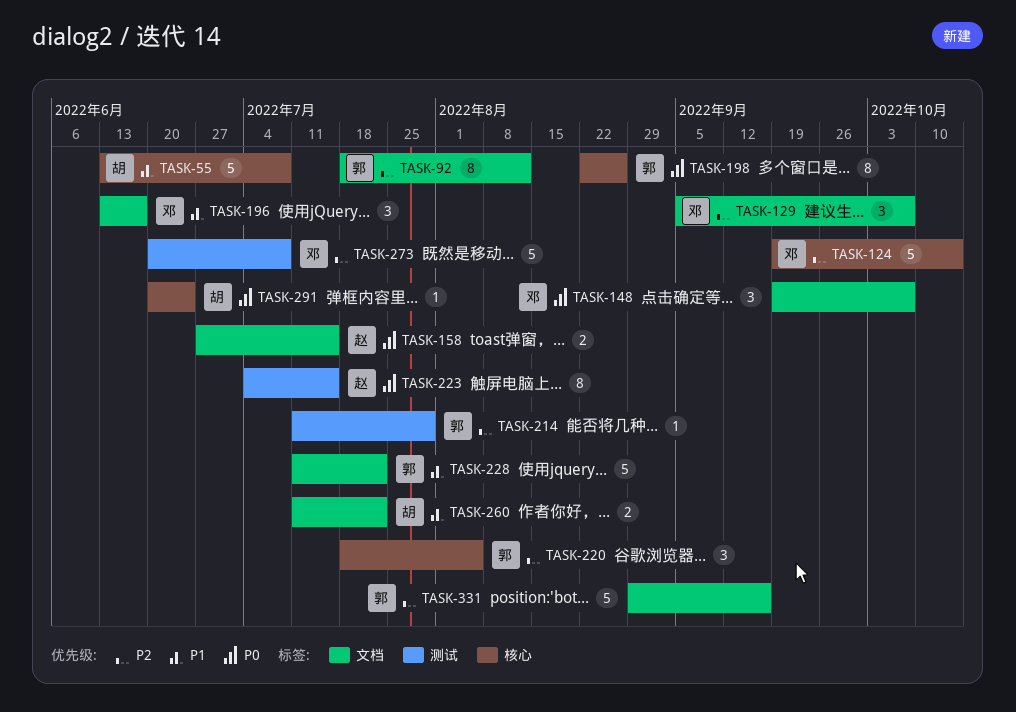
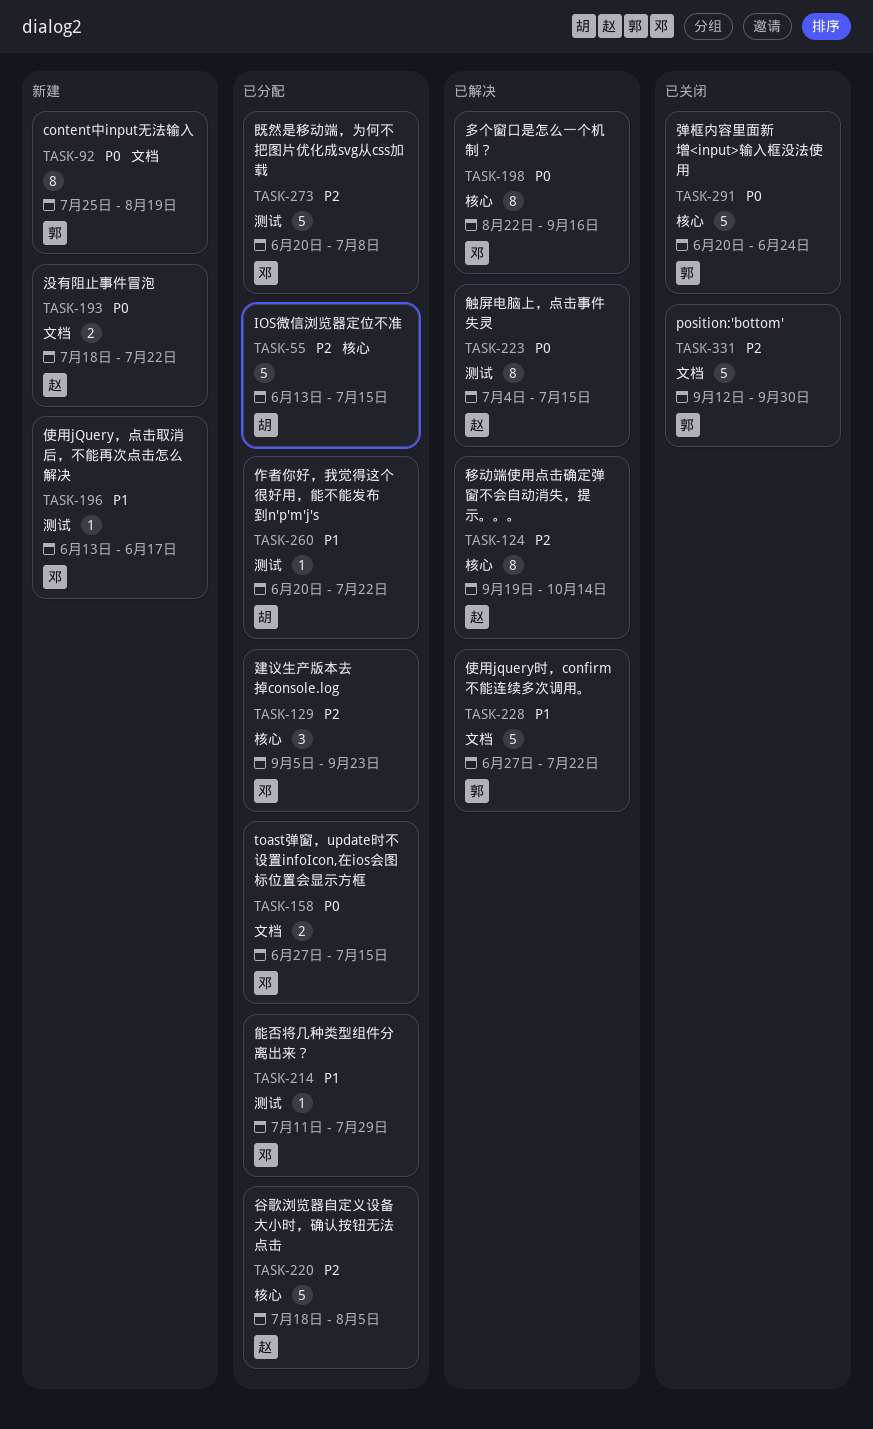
TASK-55, priority: P1 -> P2
TASK-55, due: Jul 8 -> Jul 15
TASK-92, priority: P2 -> P0
TASK-92, start: Jul 18 -> Jul 25
TASK-92, due: Aug 12 -> Aug 19
TASK-124, owner: 邓 -> 赵
TASK-124, estimate: 5 -> 8
TASK-129, label: 文档 -> 核心
TASK-129, due: Oct 7 -> Sep 23
TASK-148: present -> none
TASK-158, owner: 赵 -> 邓
TASK-193: none -> present
TASK-196, label: 文档 -> 测试
TASK-196, estimate: 3 -> 1
TASK-198, owner: 郭 -> 邓
TASK-198, due: Aug 26 -> Sep 16
TASK-214, owner: 郭 -> 邓
TASK-214, priority: P2 -> P1
TASK-220, owner: 郭 -> 赵
TASK-220, estimate: 3 -> 5
TASK-228, start: Jul 11 -> Jun 27
TASK-260, label: 文档 -> 测试
TASK-260, estimate: 2 -> 1
TASK-260, start: Jul 11 -> Jun 20
TASK-291, owner: 胡 -> 郭
TASK-291, estimate: 1 -> 5
TASK-331, start: Aug 29 -> Sep 12
TASK-331, due: Sep 16 -> Sep 30

